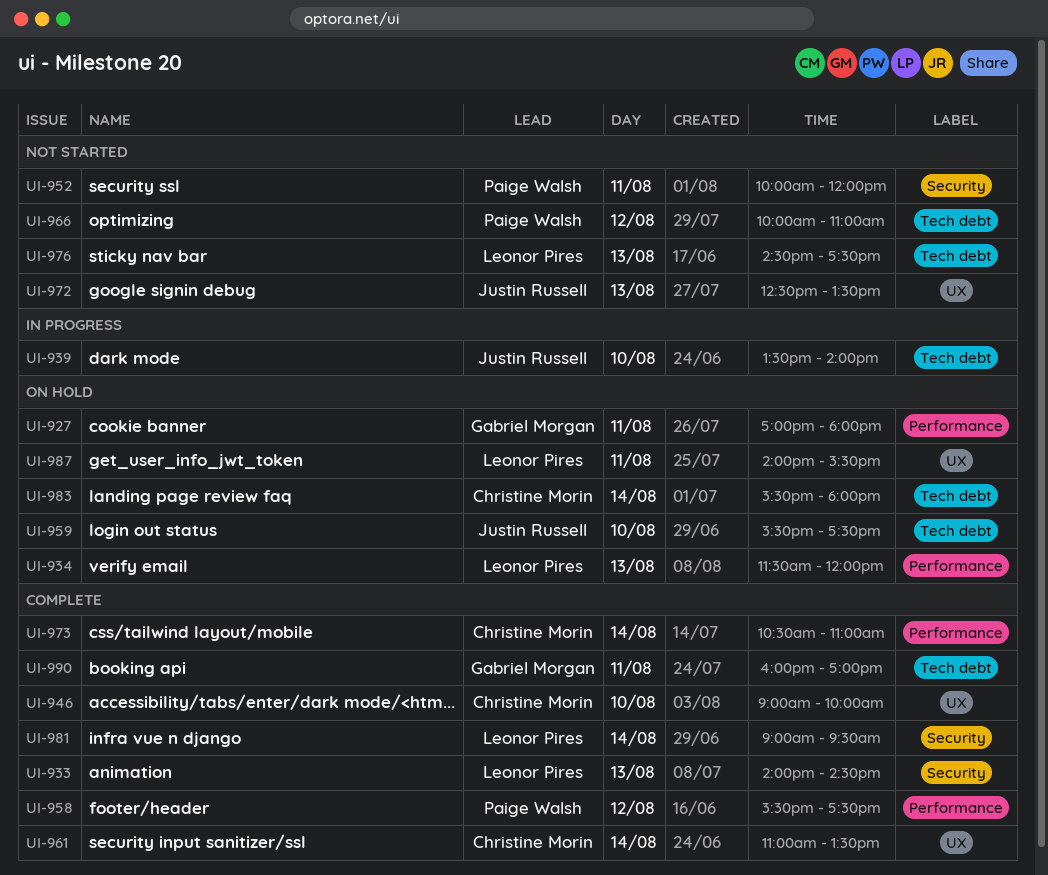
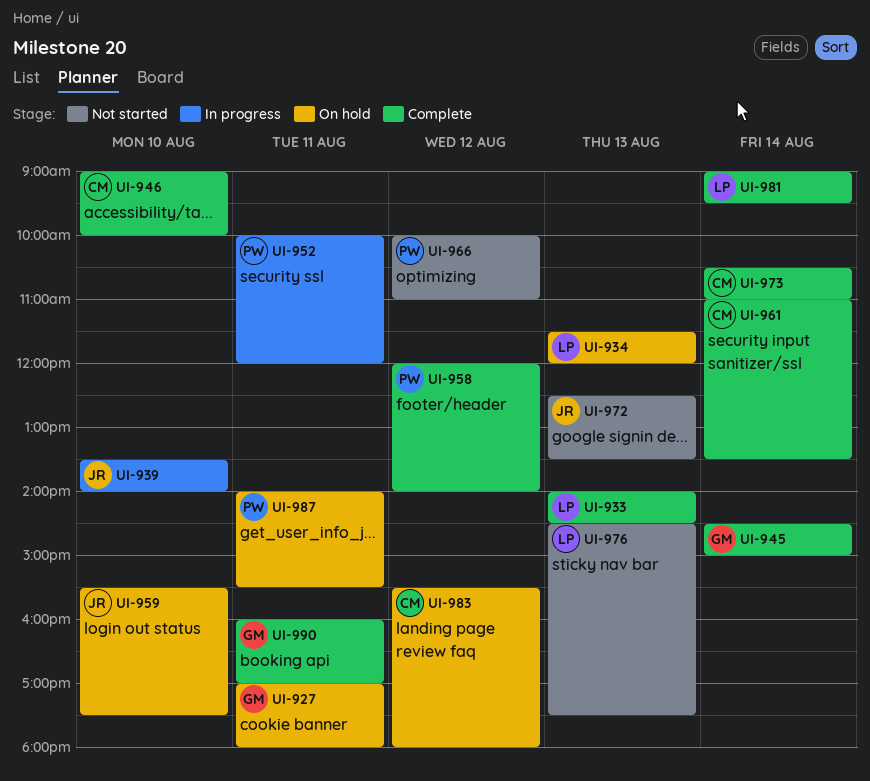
UI-945: none -> present
UI-952, status: Not started -> In progress
UI-958, begins: 15:30 -> 12:00
UI-958, ends: 17:30 -> 14:00
UI-983, day: Aug 14 -> Aug 12
UI-987, owner: Leonor Pires -> Paige Walsh

